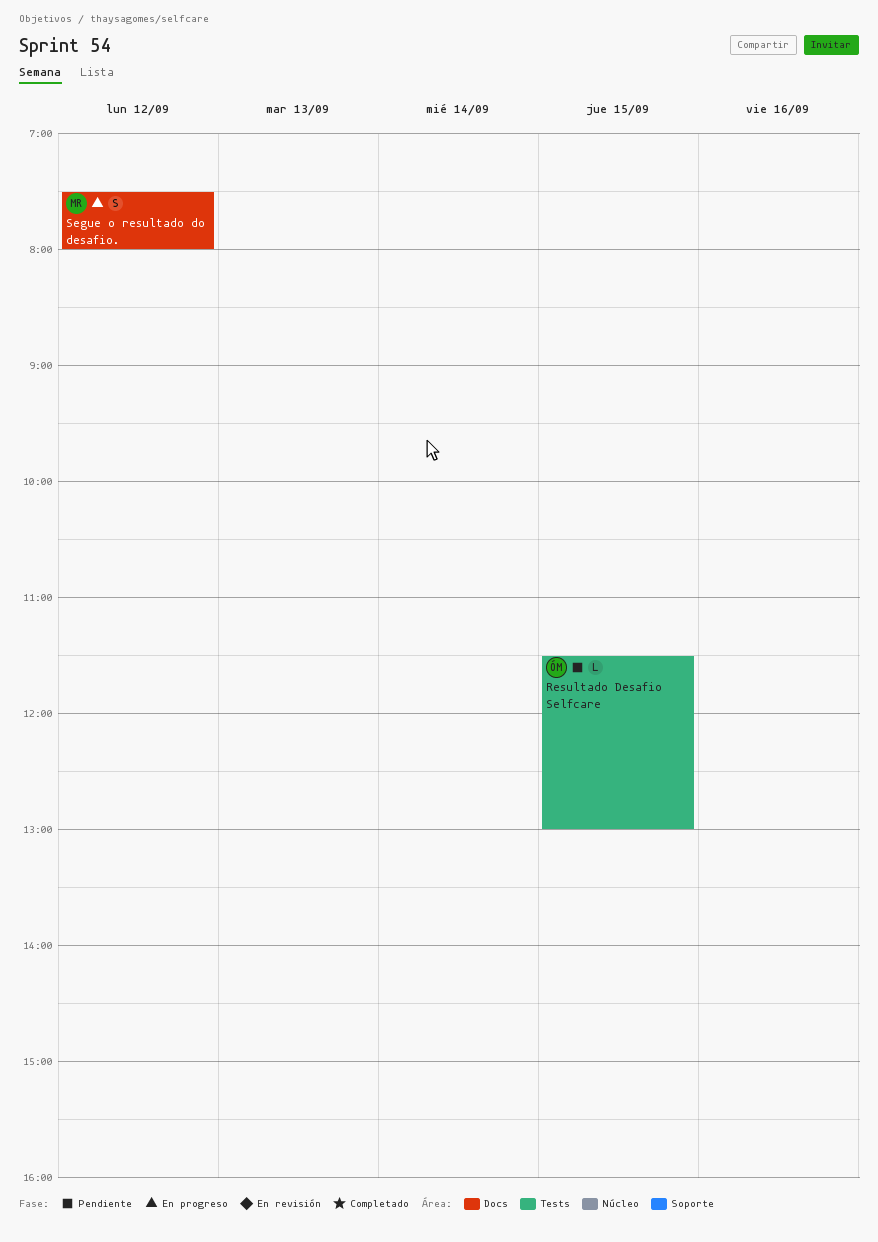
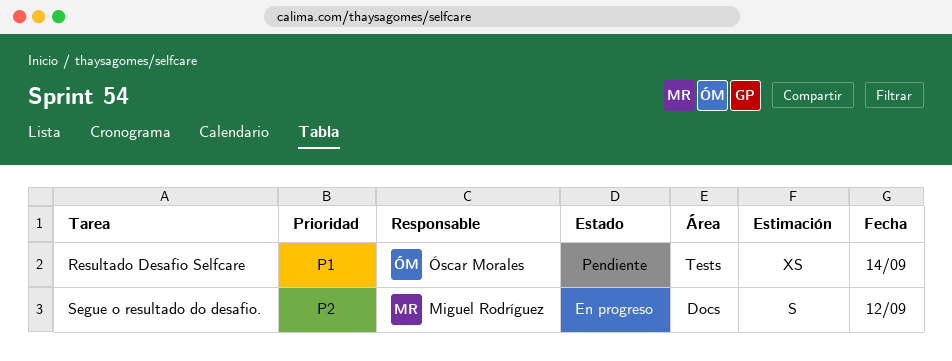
Resultado Desafio Selfcare, estimate: L -> XS
Resultado Desafio Selfcare, day: Sep 15 -> Sep 14

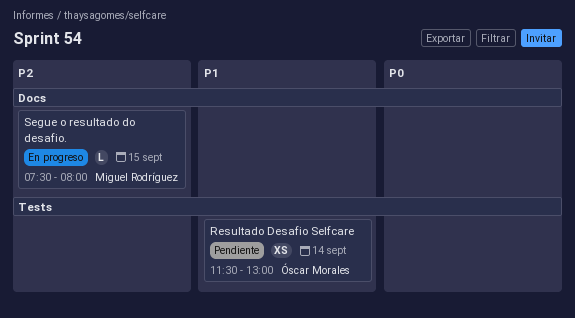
Segue o resultado do desafio., estimate: S -> L
Segue o resultado do desafio., day: Sep 12 -> Sep 15

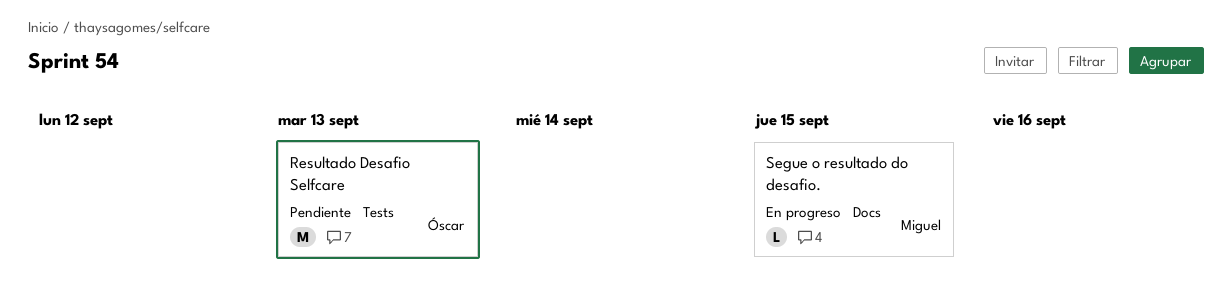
Resultado Desafio Selfcare, estimate: XS -> M
Resultado Desafio Selfcare, day: Sep 14 -> Sep 13

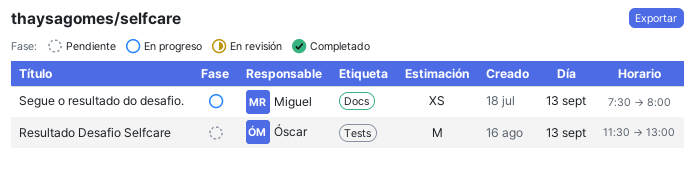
Segue o resultado do desafio., estimate: L -> XS
Segue o resultado do desafio., day: Sep 15 -> Sep 13

